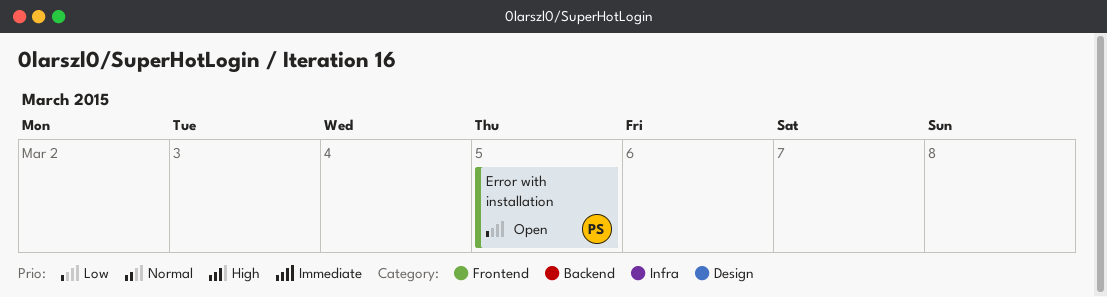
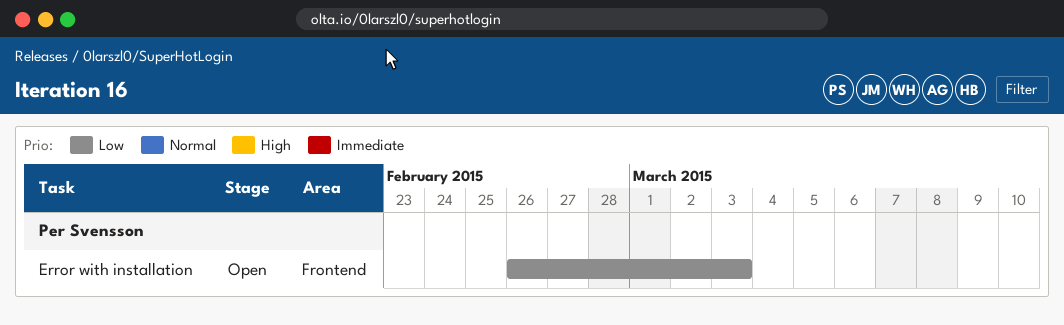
Error with installation, due: Mar 5 -> Mar 3

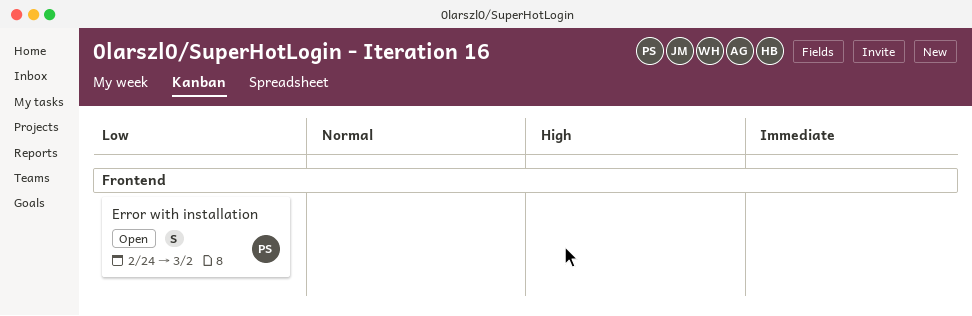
Error with installation, start: Feb 26 -> Feb 24
Error with installation, due: Mar 3 -> Mar 2

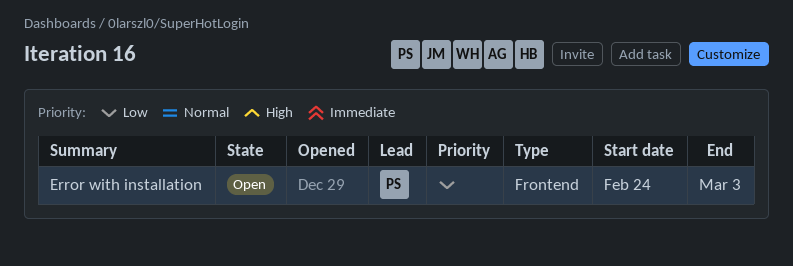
Error with installation, due: Mar 2 -> Mar 3

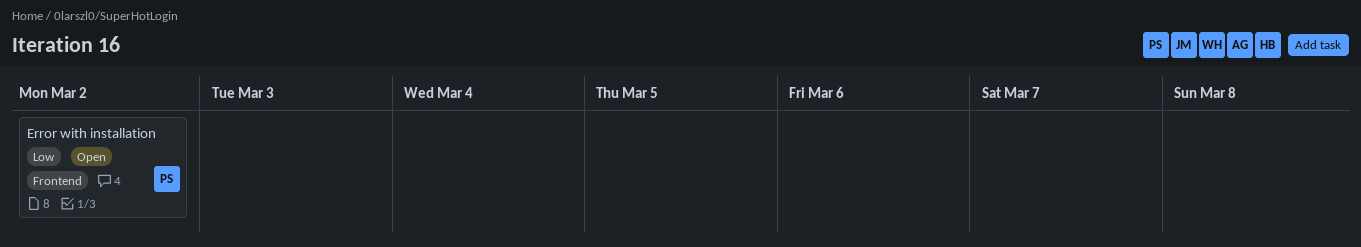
Error with installation, due: Mar 3 -> Mar 2

